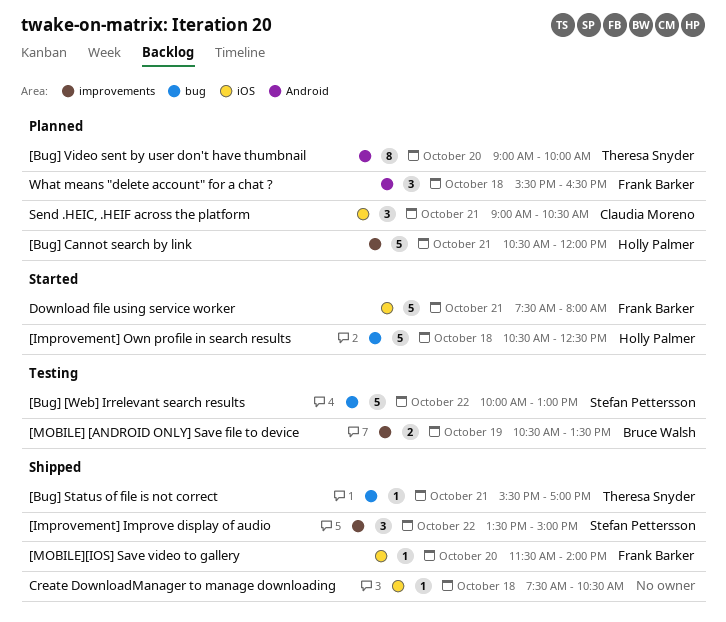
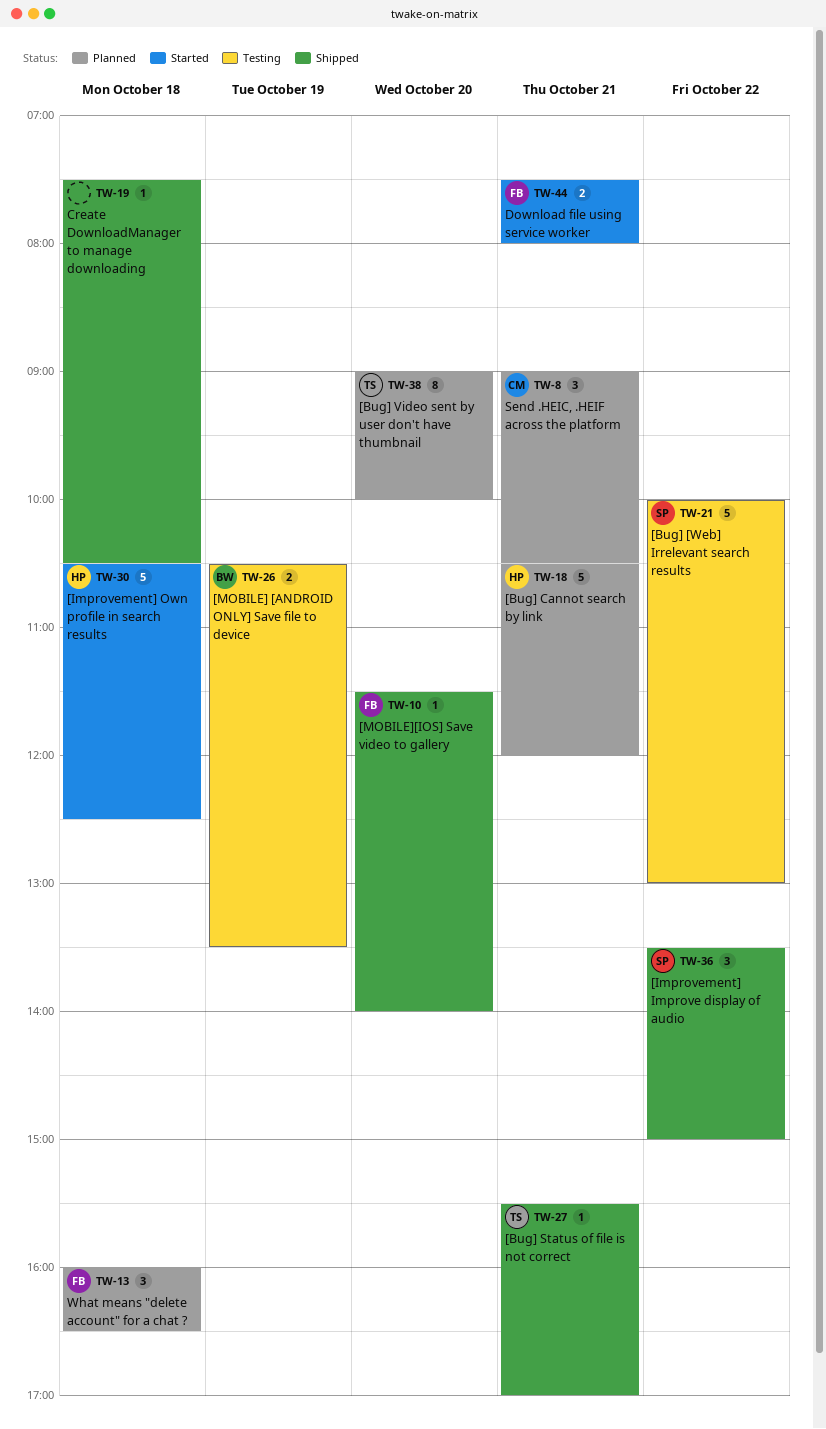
Download file using service worker, estimate: 5 -> 2
What means "delete account" for a chat ?, begins: 15:30 -> 16:00

